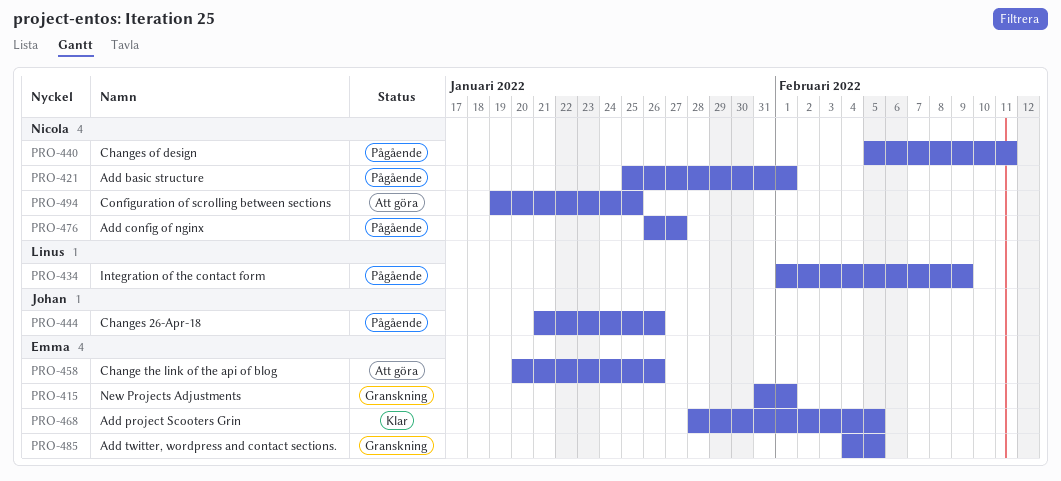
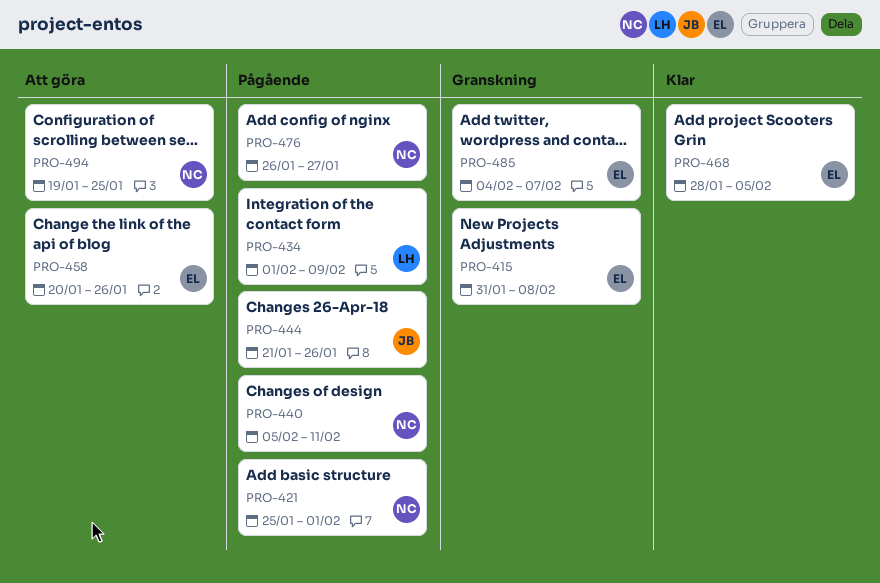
PRO-415, due: Feb 1 -> Feb 8
PRO-485, due: Feb 5 -> Feb 7

